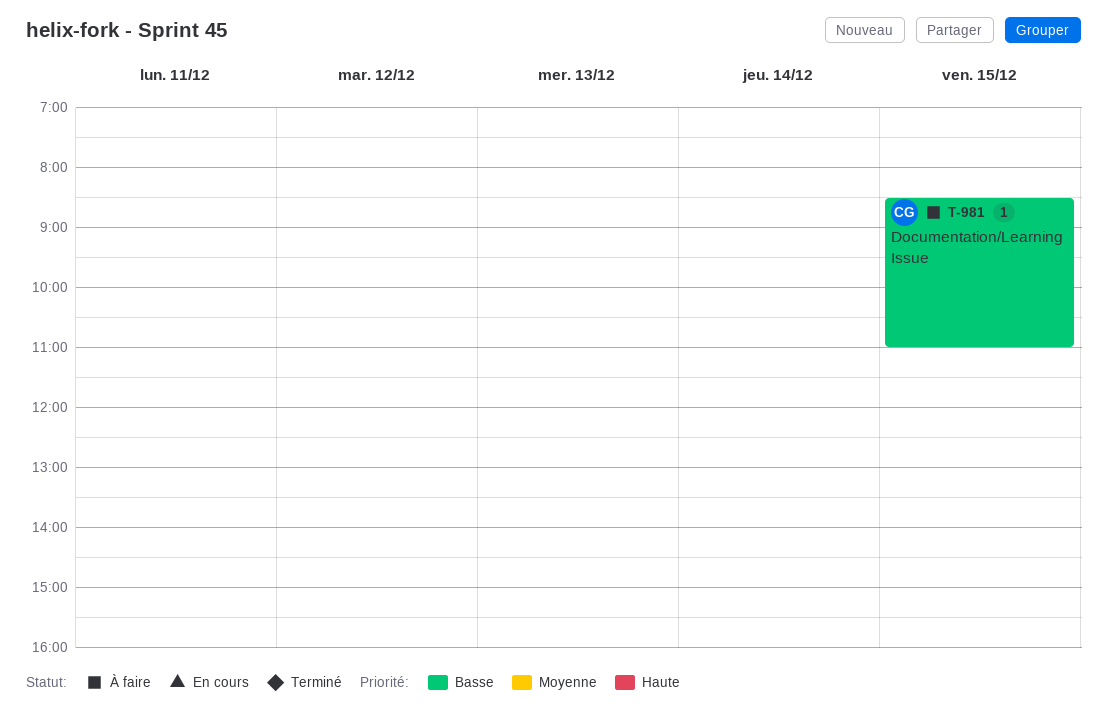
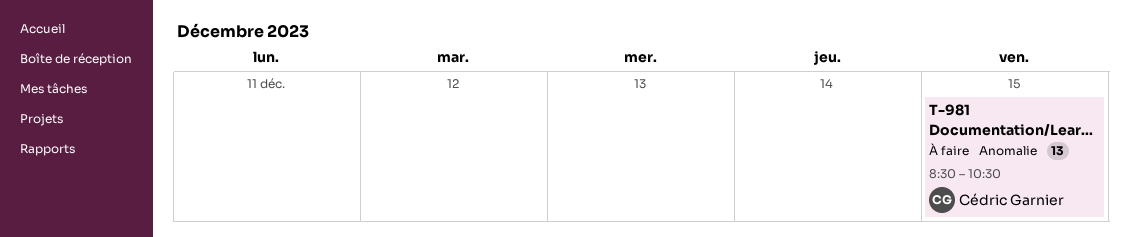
T-981, estimate: 1 -> 13
T-981, ends: 11:00 -> 10:30

